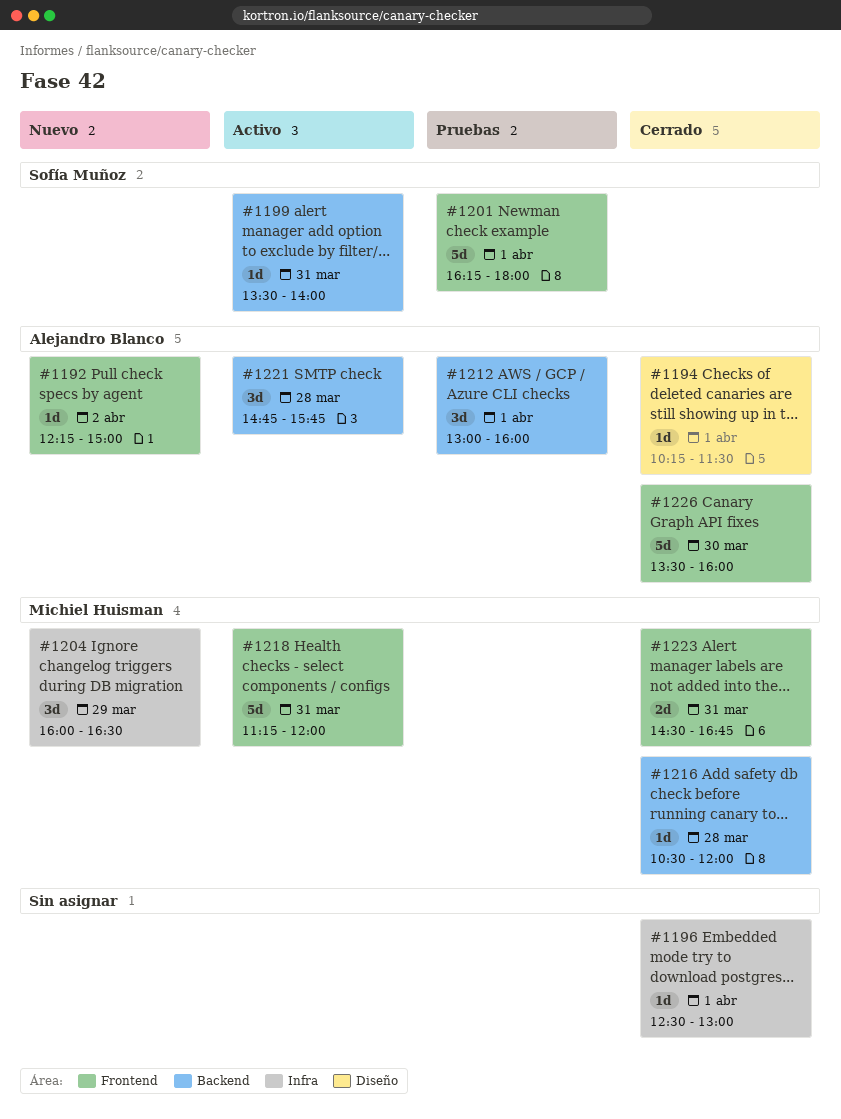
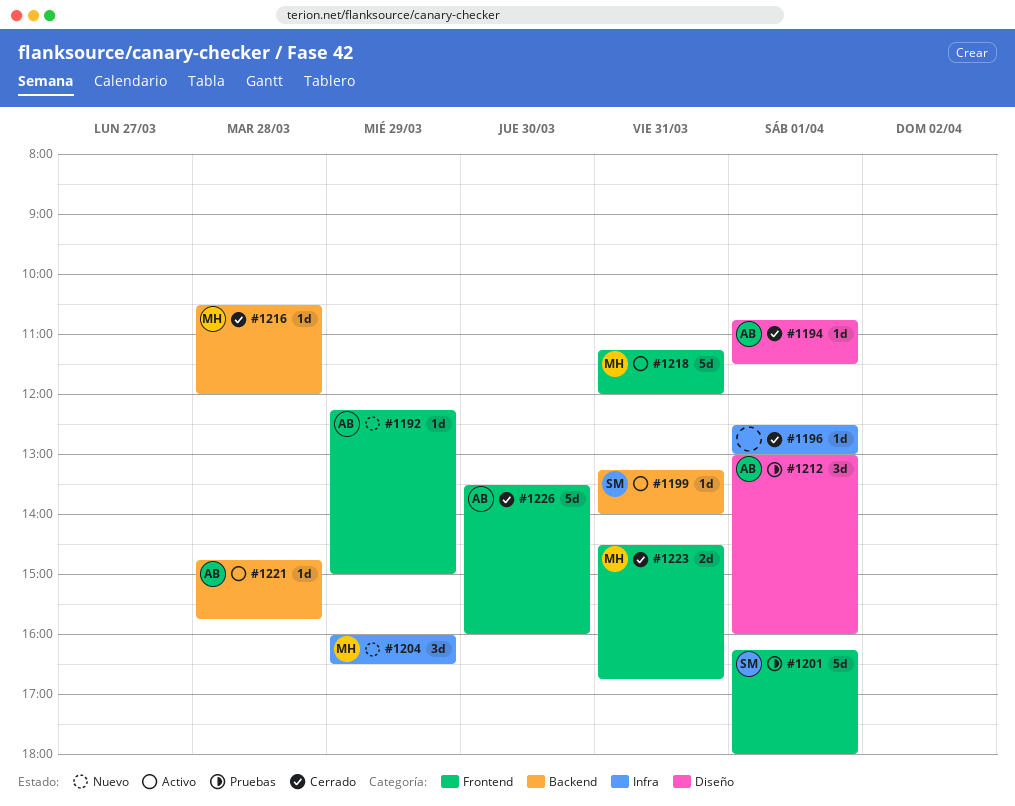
#1192, day: Apr 2 -> Mar 29
#1194, begins: 10:15 -> 10:45
#1199, begins: 13:30 -> 13:15
#1212, label: Backend -> Diseño
#1221, estimate: 3d -> 1d

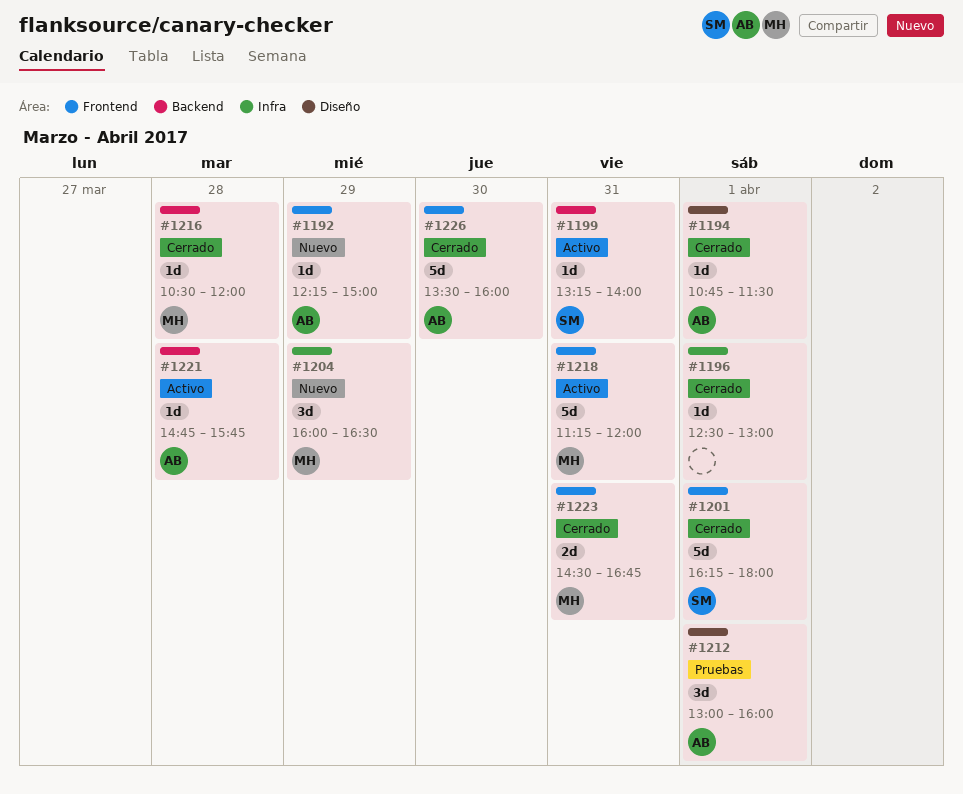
#1201, status: Pruebas -> Cerrado

